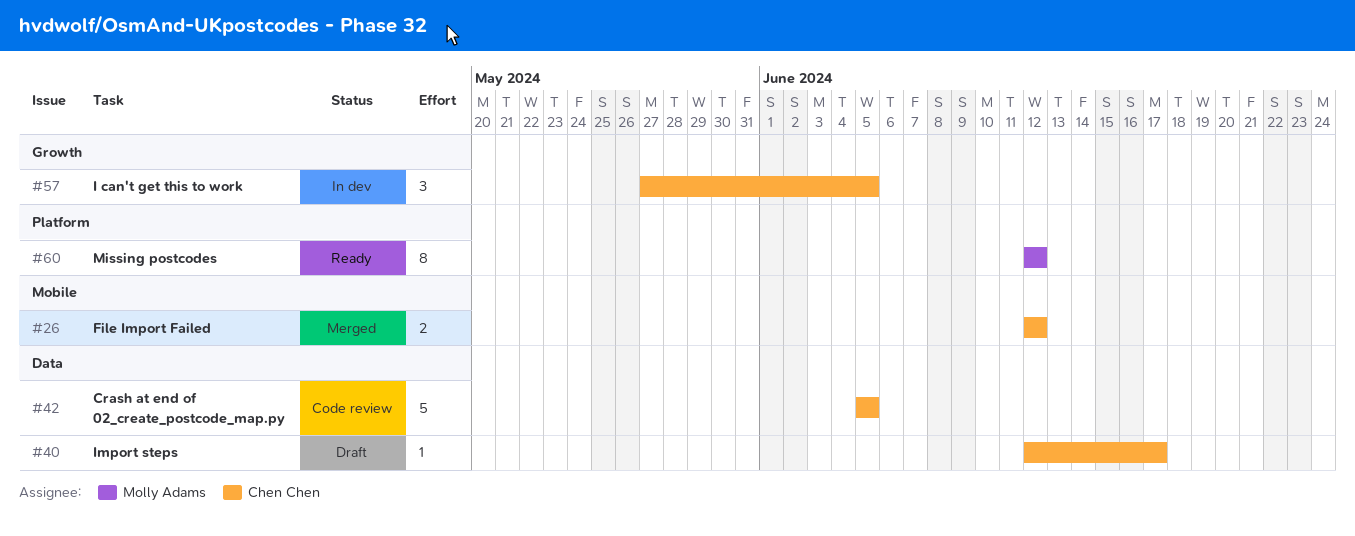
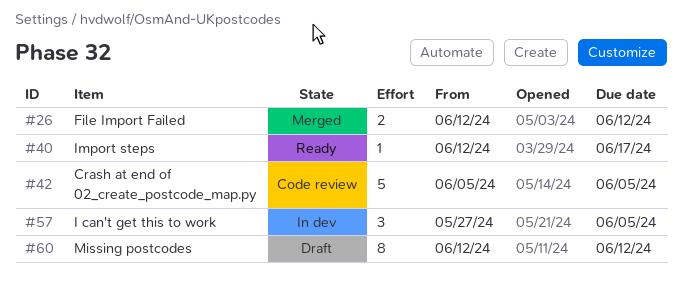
#40, status: Draft -> Ready
#60, status: Ready -> Draft

